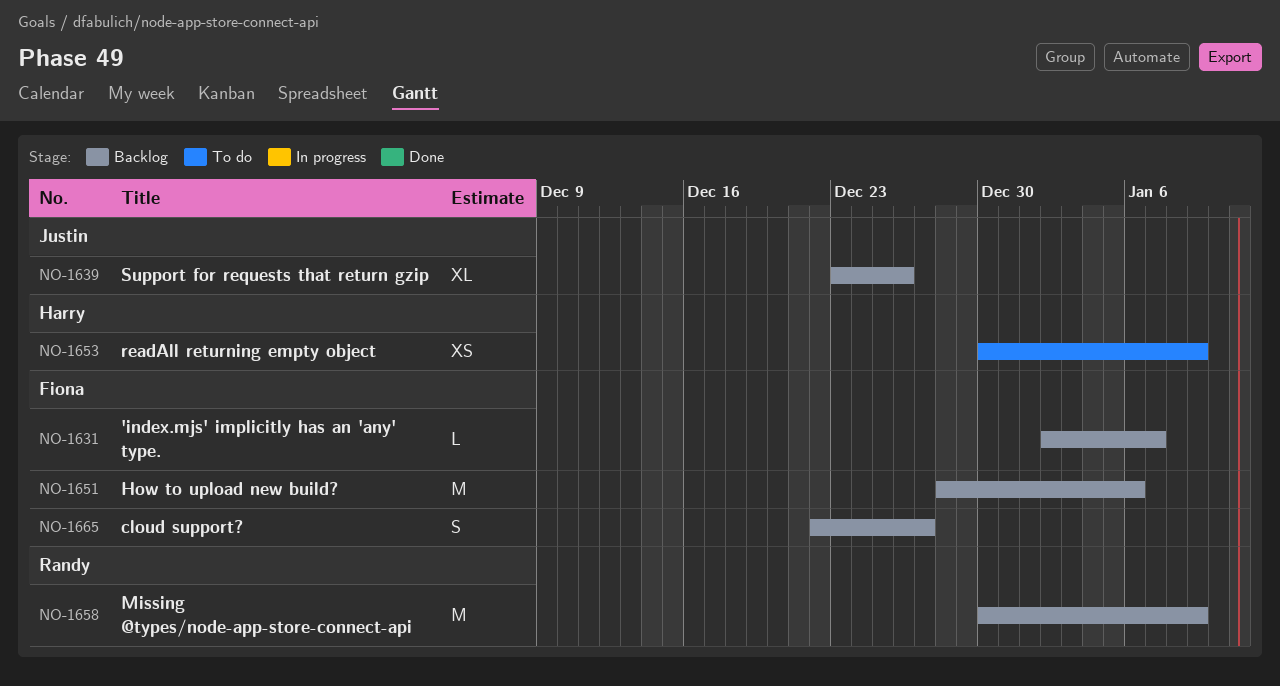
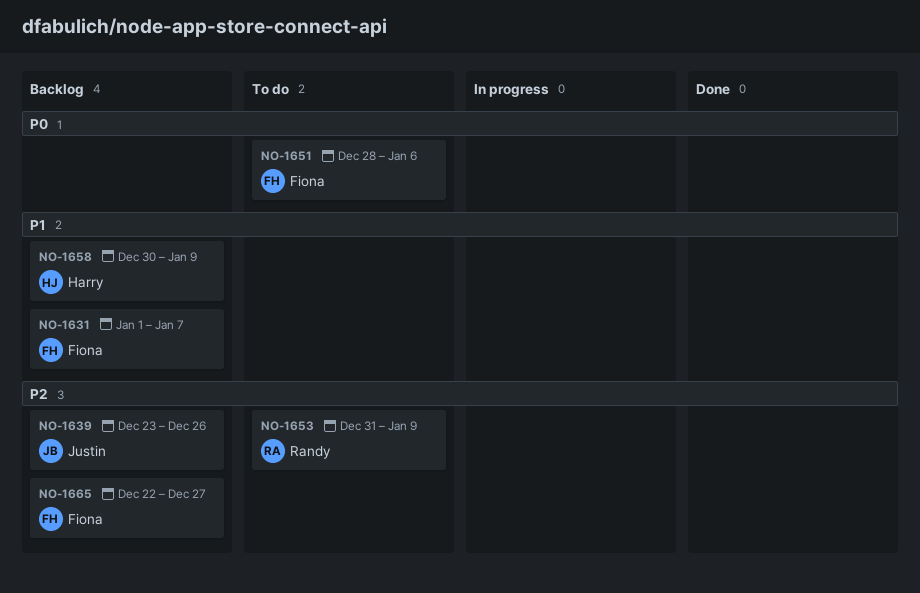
NO-1631, start: Jan 2 -> Jan 1
NO-1651, status: Backlog -> To do
NO-1653, owner: Harry -> Randy
NO-1653, start: Dec 30 -> Dec 31
NO-1658, owner: Randy -> Harry

